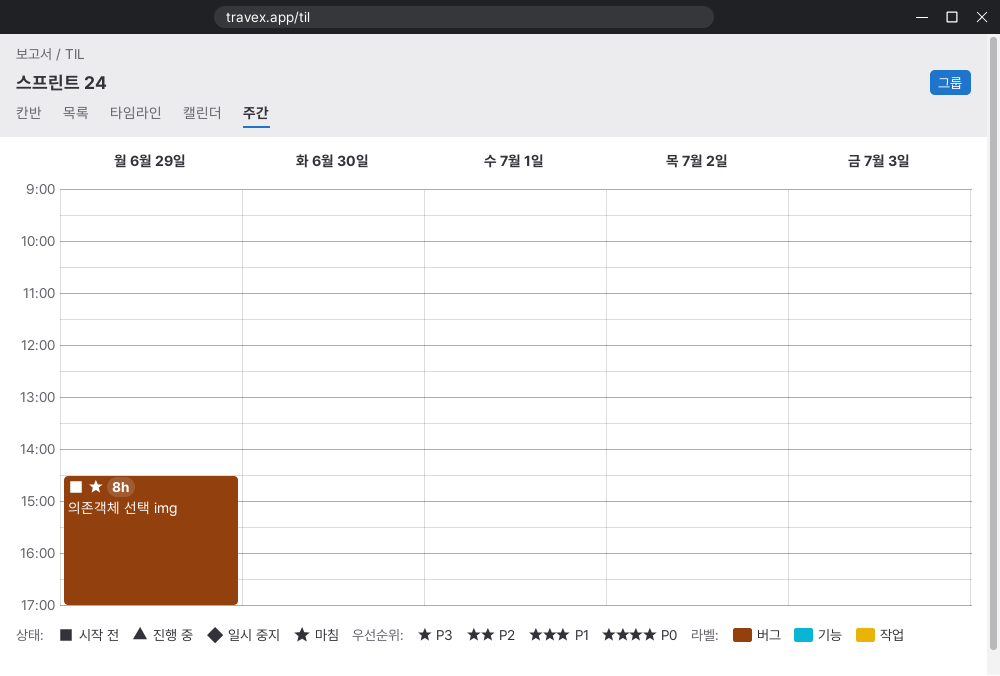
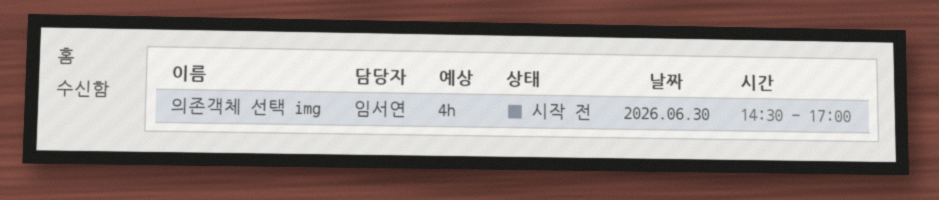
의존객체 선택 img, estimate: 8h -> 4h
의존객체 선택 img, day: Jun 29 -> Jun 30

